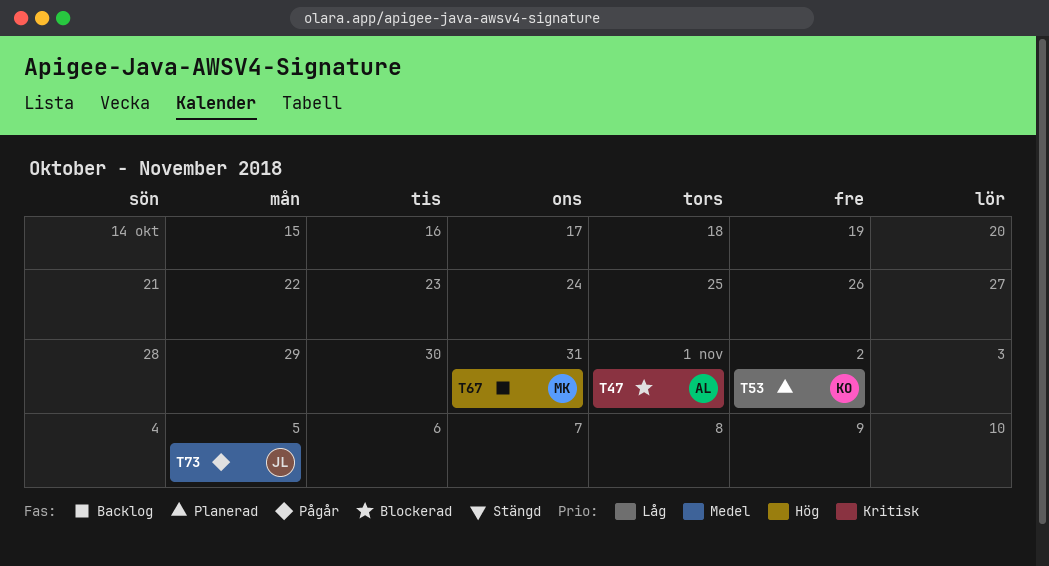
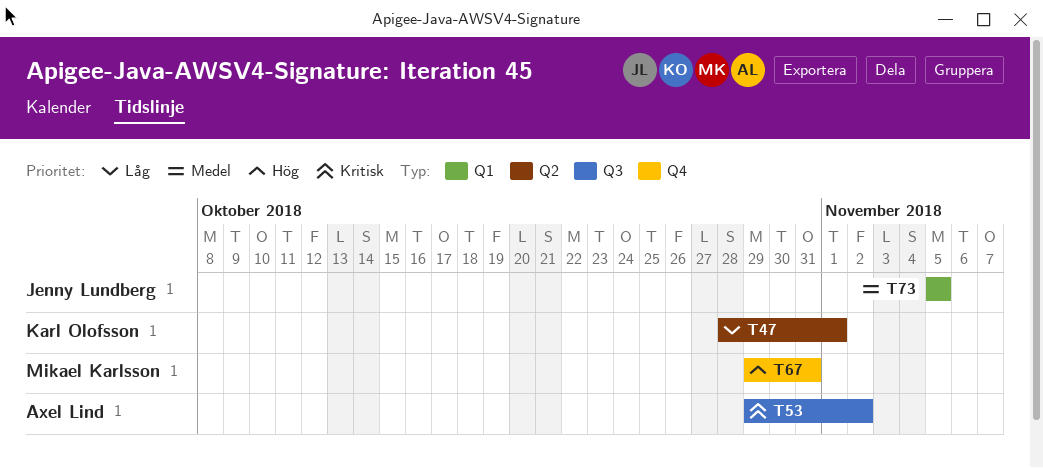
T47, owner: Axel Lind -> Karl Olofsson
T47, priority: Kritisk -> Låg
T53, owner: Karl Olofsson -> Axel Lind
T53, priority: Låg -> Kritisk

